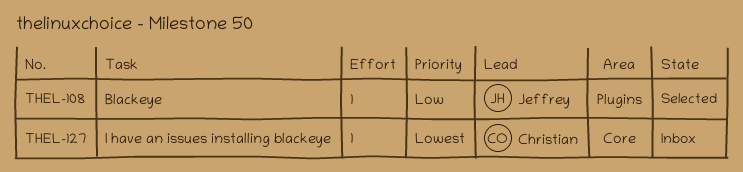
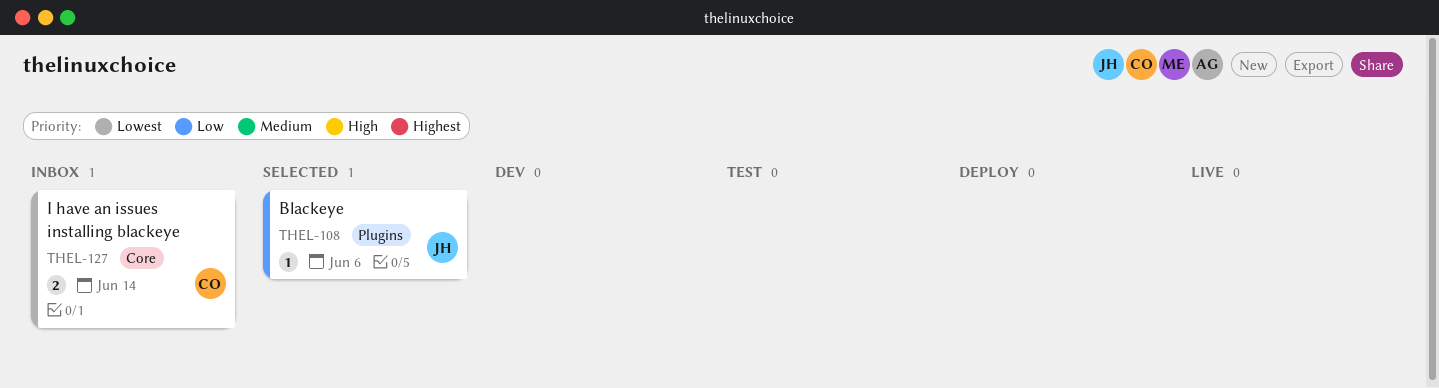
THEL-127, estimate: 1 -> 2

